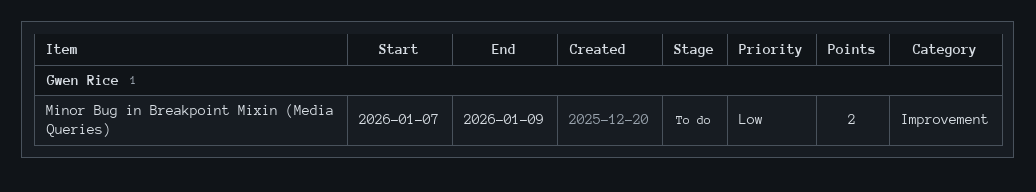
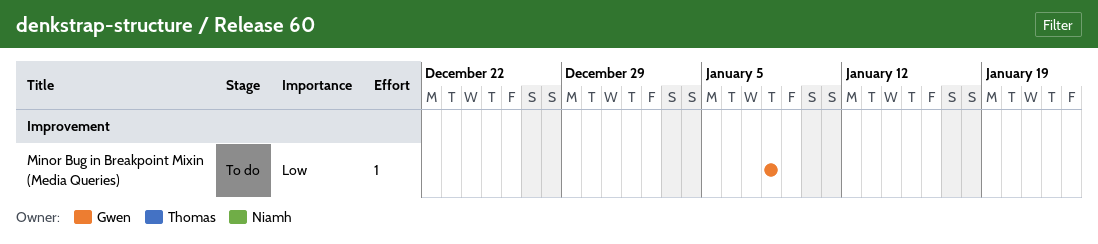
Minor Bug in Breakpoint Mixin (Media Queries), estimate: 2 -> 1
Minor Bug in Breakpoint Mixin (Media Queries), start: Jan 7 -> Jan 8
Minor Bug in Breakpoint Mixin (Media Queries), due: Jan 9 -> Jan 8

